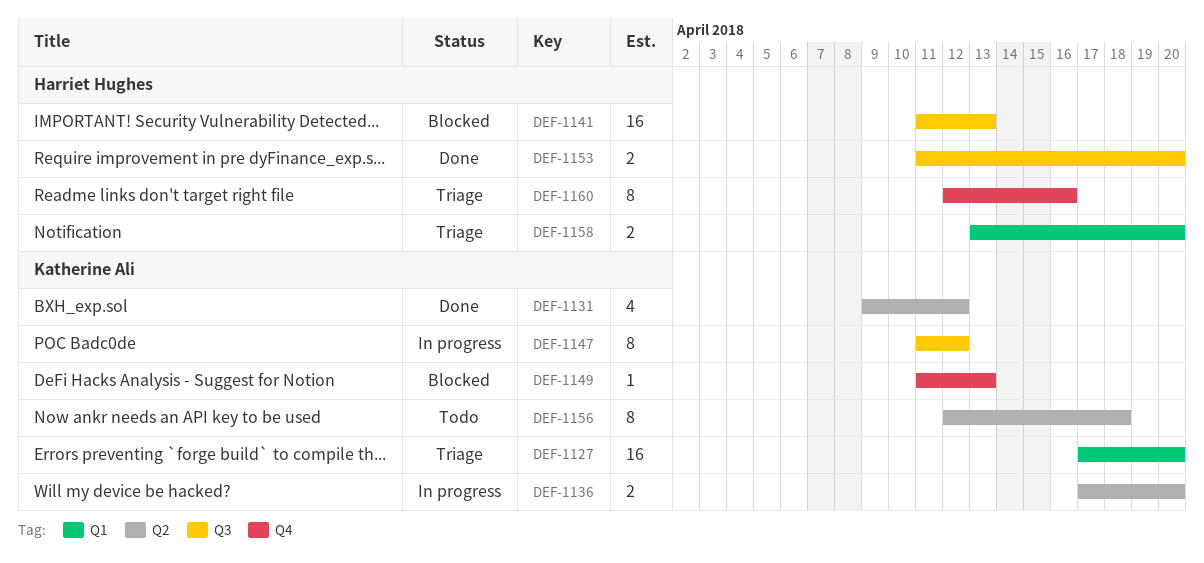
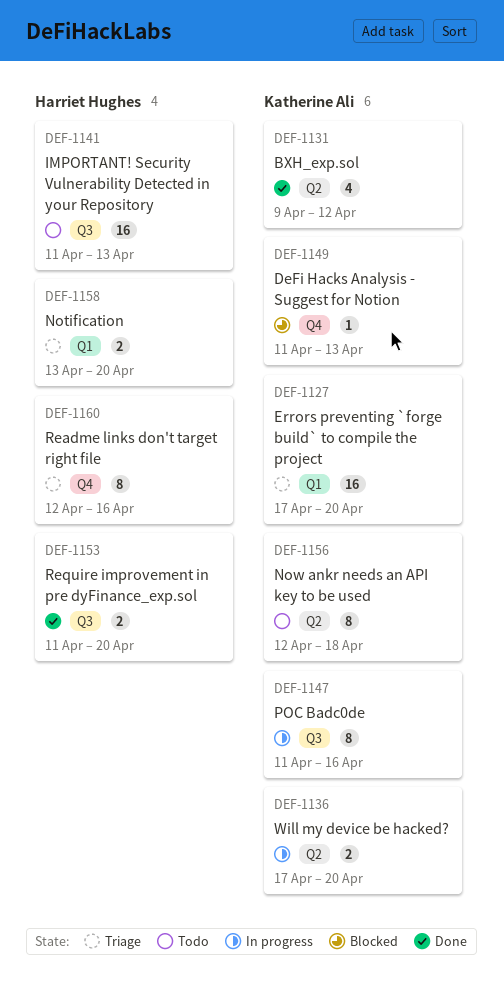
DEF-1141, status: Blocked -> Todo
DEF-1147, due: Apr 12 -> Apr 16

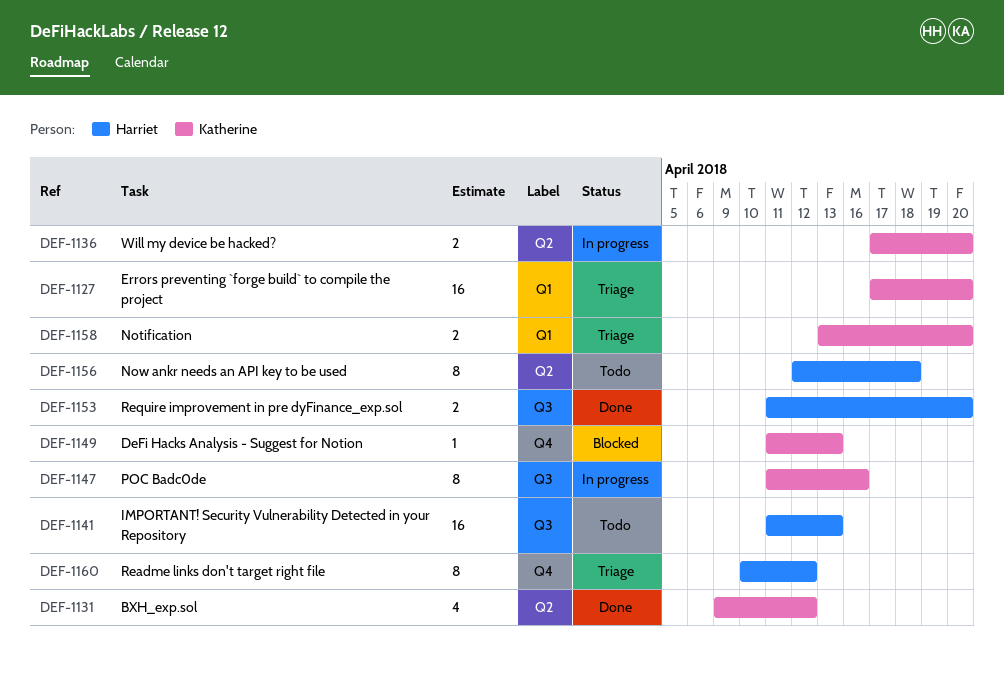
DEF-1156, owner: Katherine Ali -> Harriet Hughes
DEF-1158, owner: Harriet Hughes -> Katherine Ali
DEF-1160, start: Apr 12 -> Apr 10
DEF-1160, due: Apr 16 -> Apr 12

